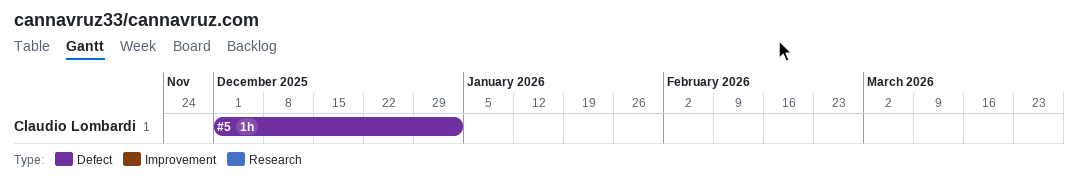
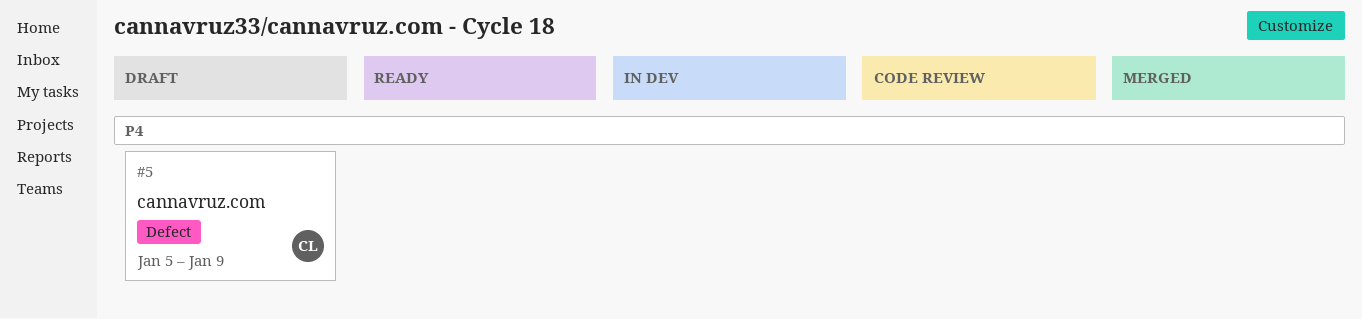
#5, start: Dec 1 -> Jan 5
#5, due: Jan 2 -> Jan 9

